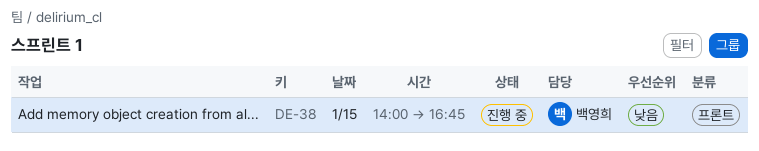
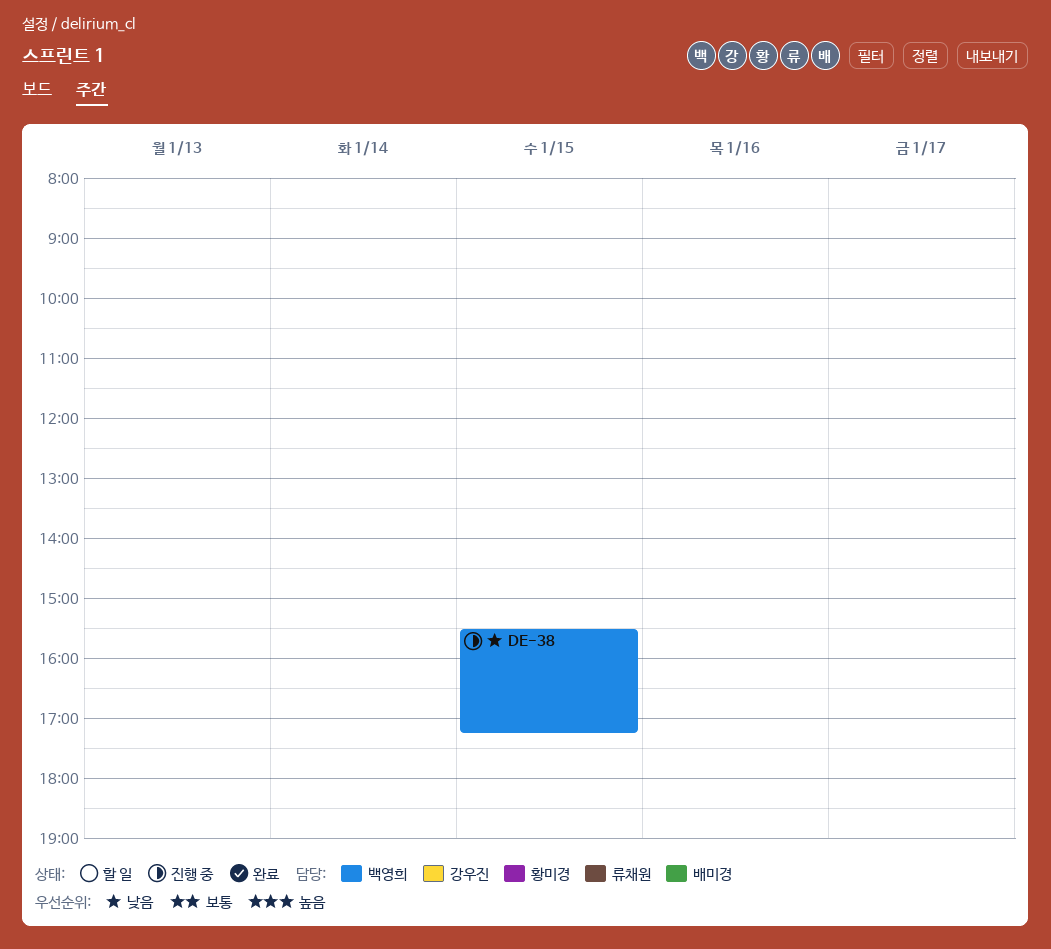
DE-38, begins: 14:00 -> 15:30
DE-38, ends: 16:45 -> 17:15

